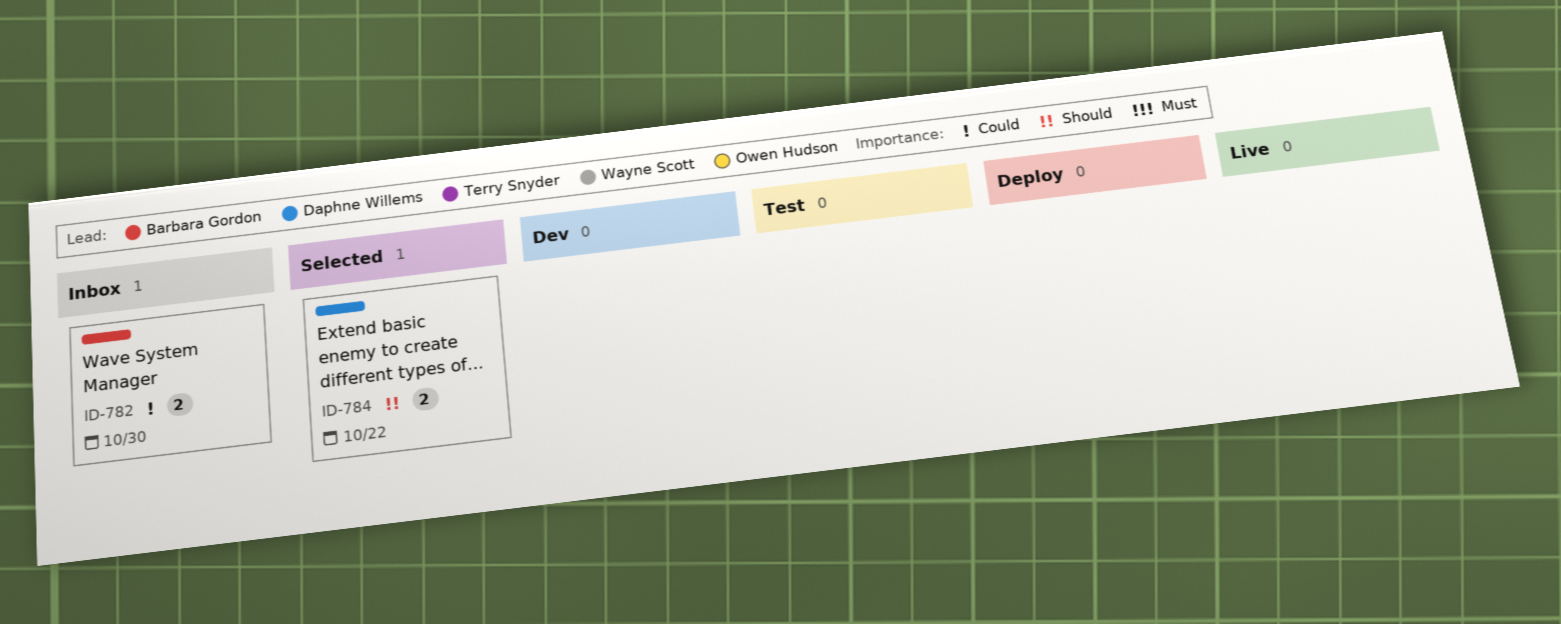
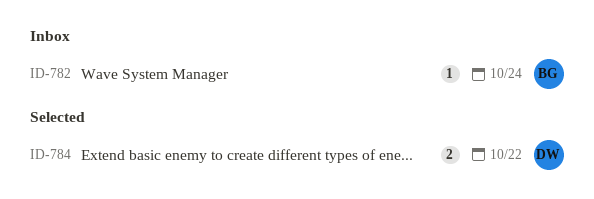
ID-782, estimate: 2 -> 1
ID-782, due: Oct 30 -> Oct 24

